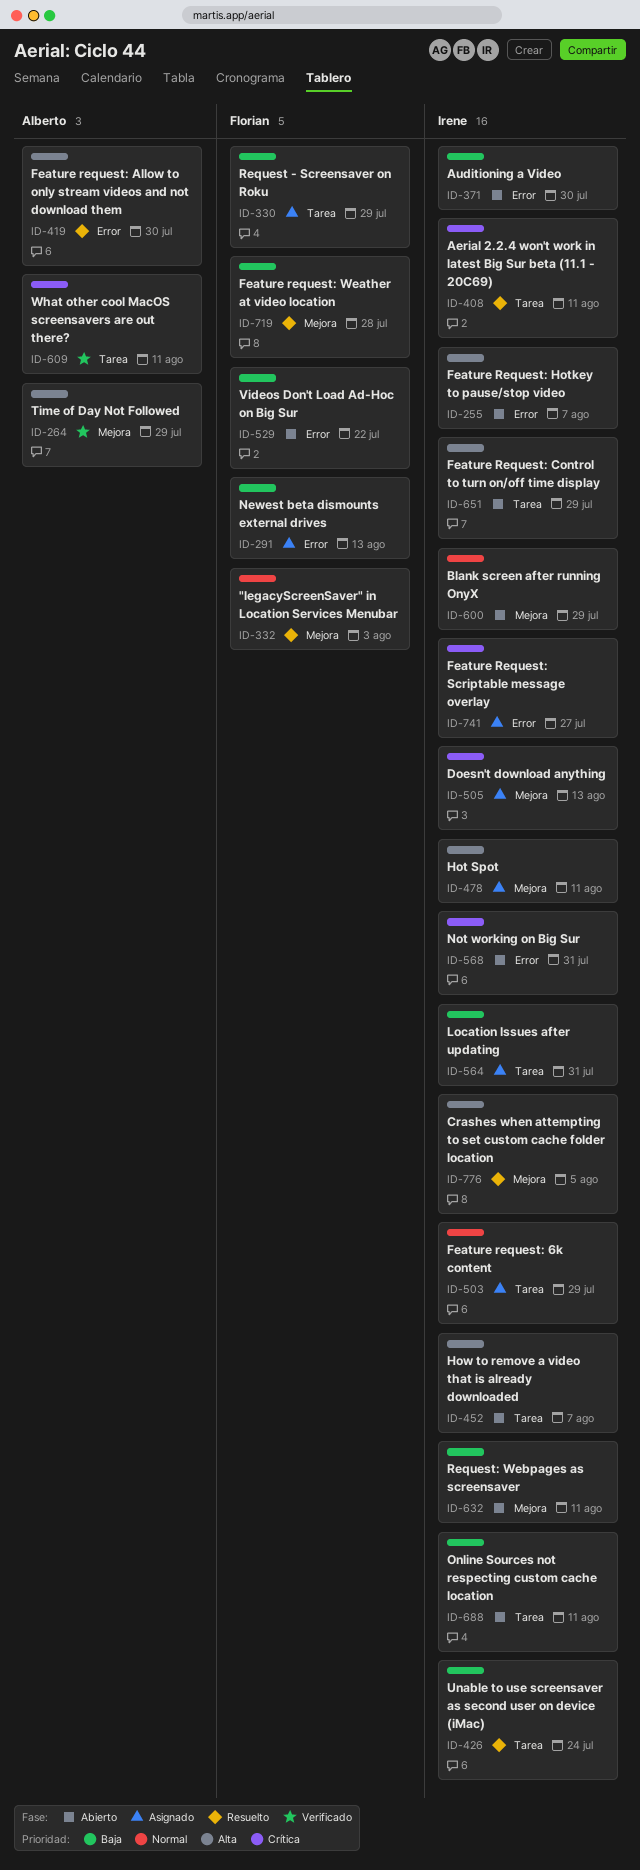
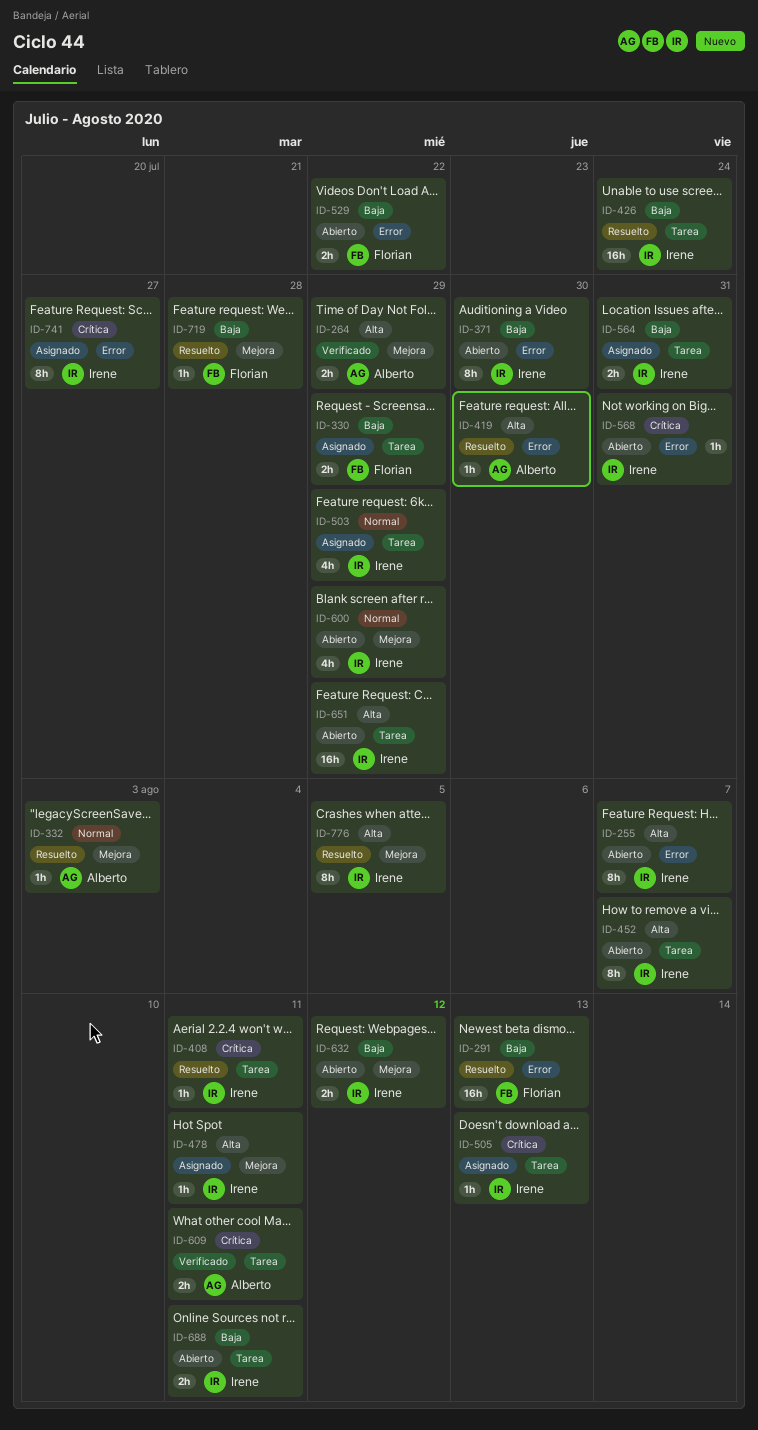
ID-291, status: Asignado -> Resuelto
ID-332, owner: Florian -> Alberto
ID-505, label: Mejora -> Tarea
ID-632, due: Aug 11 -> Aug 12

